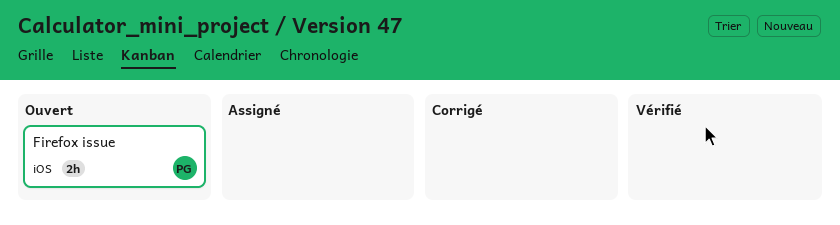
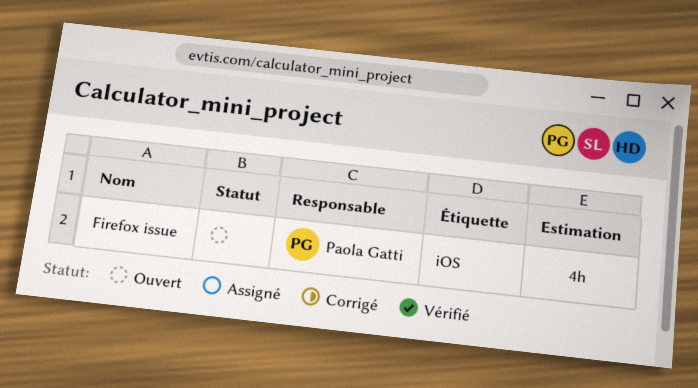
Firefox issue, estimate: 2h -> 4h

